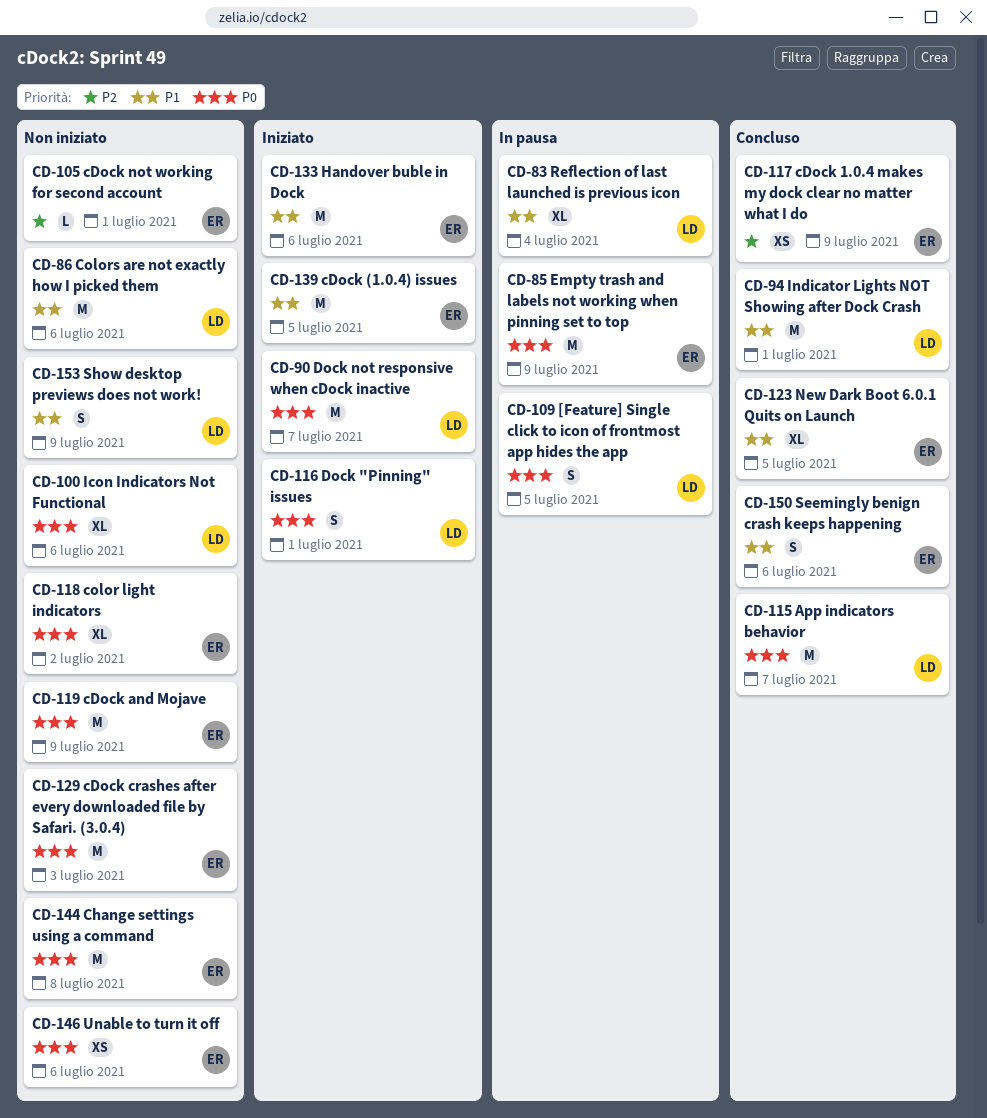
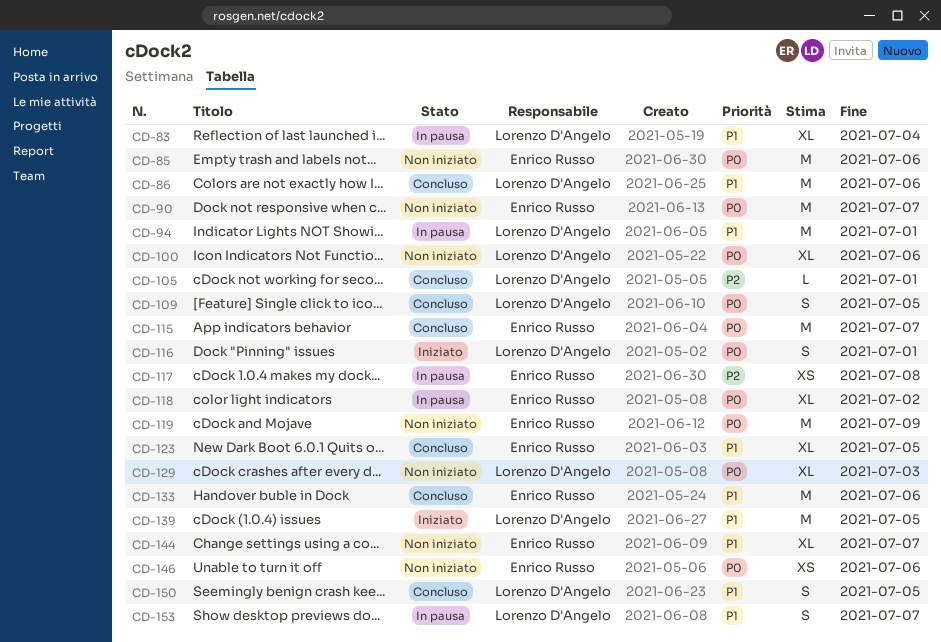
CD-85, status: In pausa -> Non iniziato
CD-85, due: Jul 9 -> Jul 6
CD-86, status: Non iniziato -> Concluso
CD-90, status: Iniziato -> Non iniziato
CD-90, owner: Lorenzo D'Angelo -> Enrico Russo
CD-94, status: Concluso -> In pausa
CD-105, status: Non iniziato -> Concluso
CD-105, owner: Enrico Russo -> Lorenzo D'Angelo
CD-109, status: In pausa -> Concluso
CD-115, owner: Lorenzo D'Angelo -> Enrico Russo
CD-117, status: Concluso -> In pausa
CD-117, due: Jul 9 -> Jul 8
CD-118, status: Non iniziato -> In pausa
CD-129, owner: Enrico Russo -> Lorenzo D'Angelo
CD-129, estimate: M -> XL
CD-133, status: Iniziato -> Concluso
CD-139, owner: Enrico Russo -> Lorenzo D'Angelo
CD-144, priority: P0 -> P1
CD-144, estimate: M -> XL
CD-144, due: Jul 8 -> Jul 7
CD-150, owner: Enrico Russo -> Lorenzo D'Angelo
CD-150, due: Jul 6 -> Jul 5
CD-153, status: Non iniziato -> In pausa
CD-153, due: Jul 9 -> Jul 7

